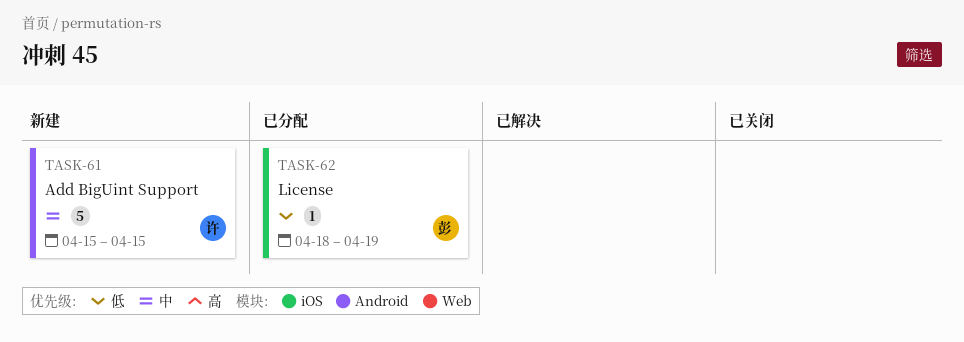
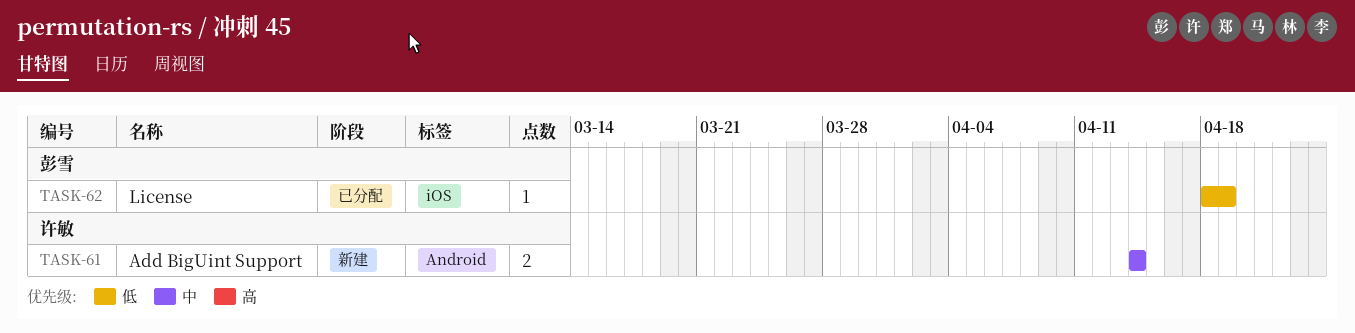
TASK-61, estimate: 5 -> 2
TASK-61, start: Apr 15 -> Apr 14
TASK-61, due: Apr 15 -> Apr 14

